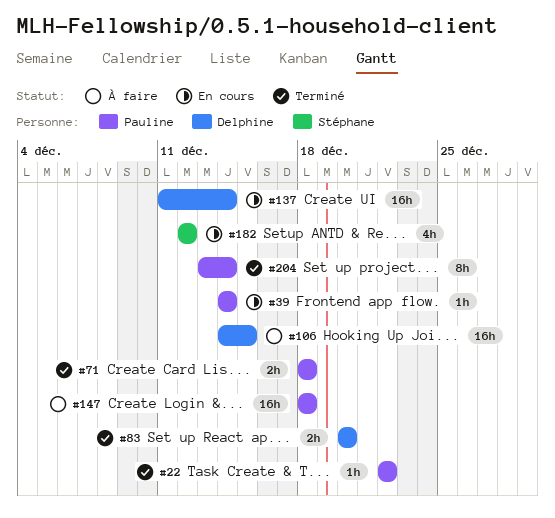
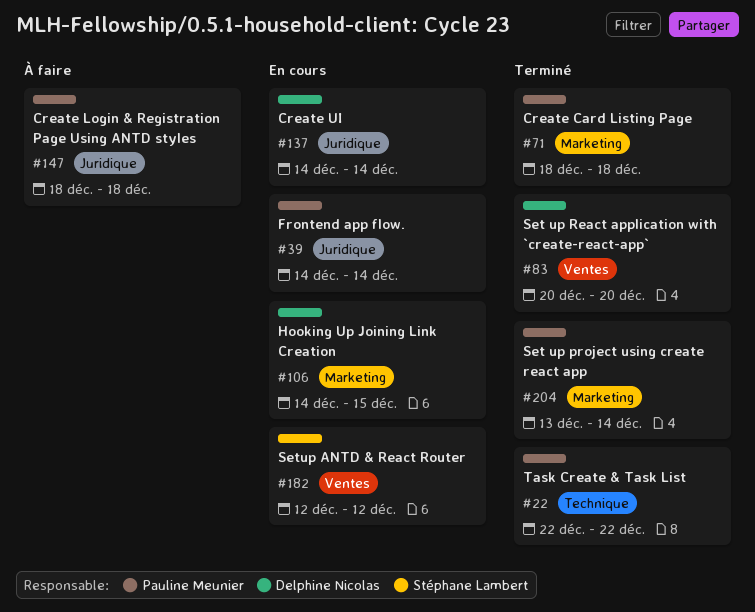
#106, status: À faire -> En cours
#137, start: Dec 11 -> Dec 14

